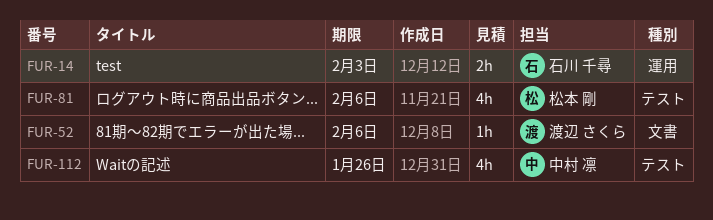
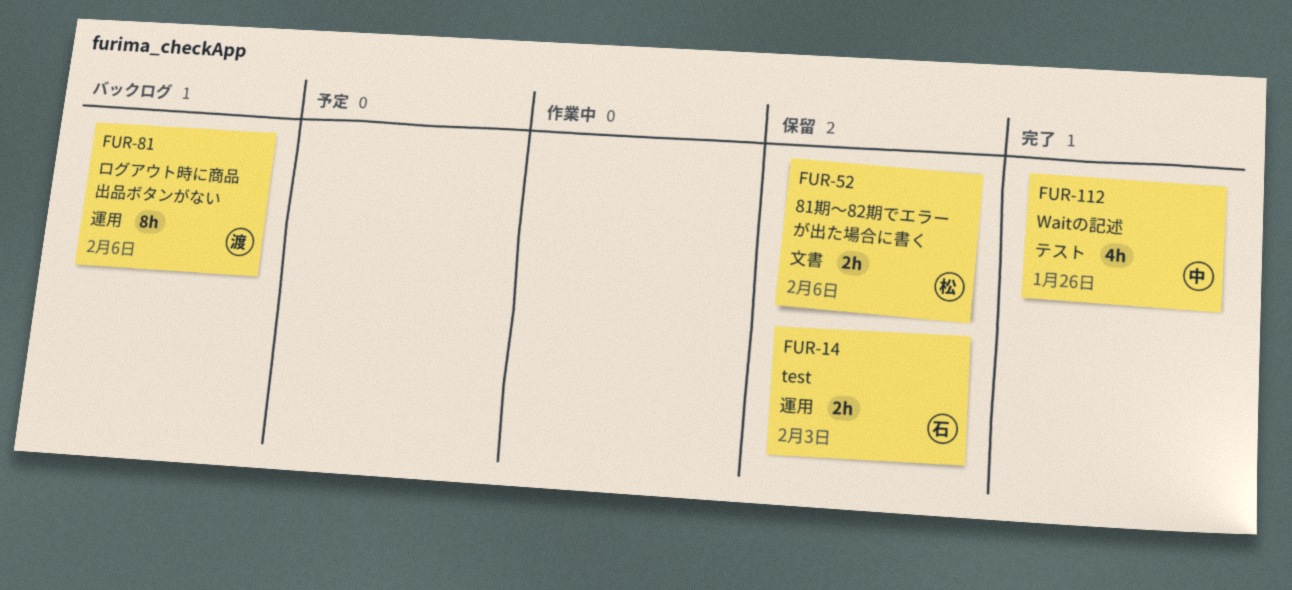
FUR-52, owner: 渡辺 さくら -> 松本 剛
FUR-52, estimate: 1h -> 2h
FUR-81, owner: 松本 剛 -> 渡辺 さくら
FUR-81, label: テスト -> 運用
FUR-81, estimate: 4h -> 8h

